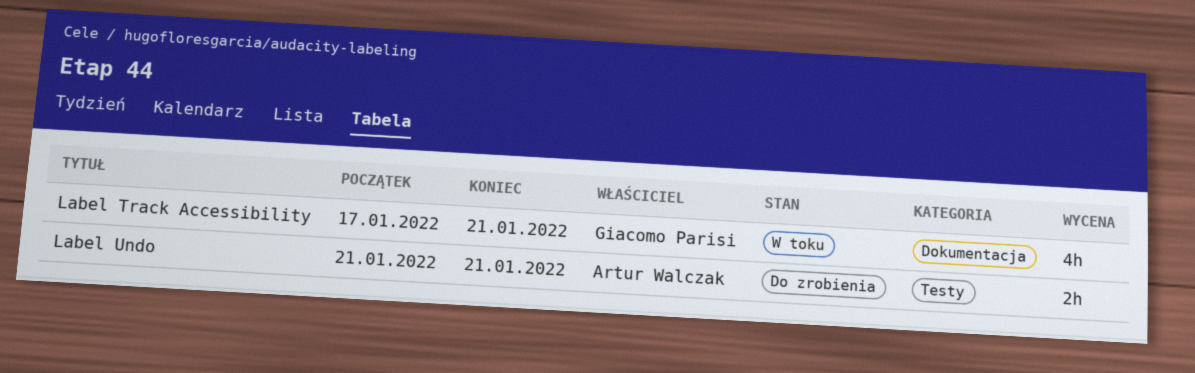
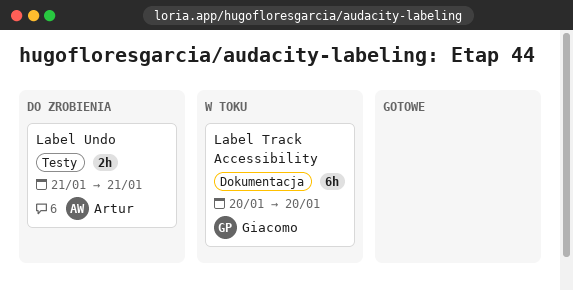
Label Track Accessibility, estimate: 4h -> 6h
Label Track Accessibility, start: Jan 17 -> Jan 20
Label Track Accessibility, due: Jan 21 -> Jan 20

